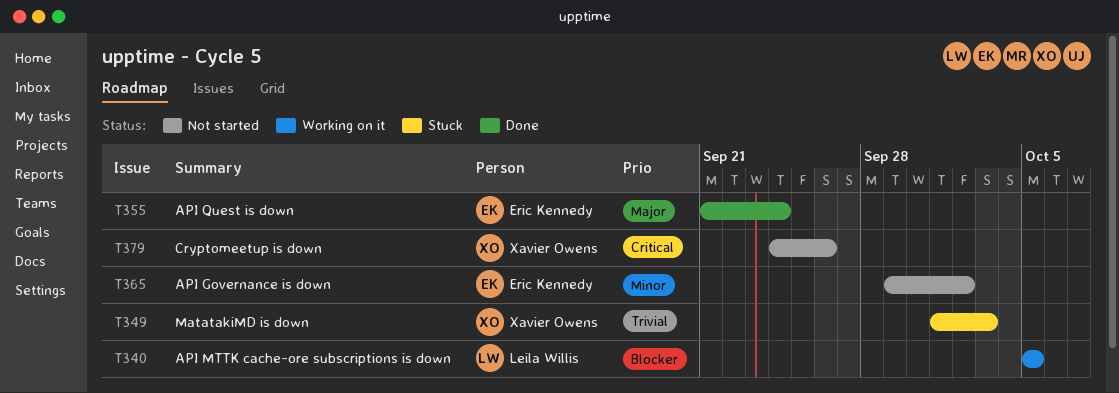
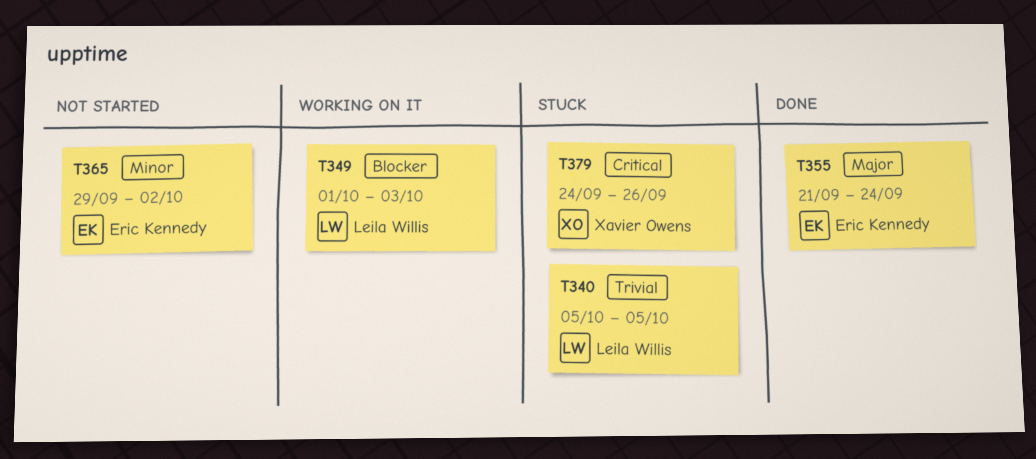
T340, status: Working on it -> Stuck
T340, priority: Blocker -> Trivial
T349, status: Stuck -> Working on it
T349, owner: Xavier Owens -> Leila Willis
T349, priority: Trivial -> Blocker
T379, status: Not started -> Stuck

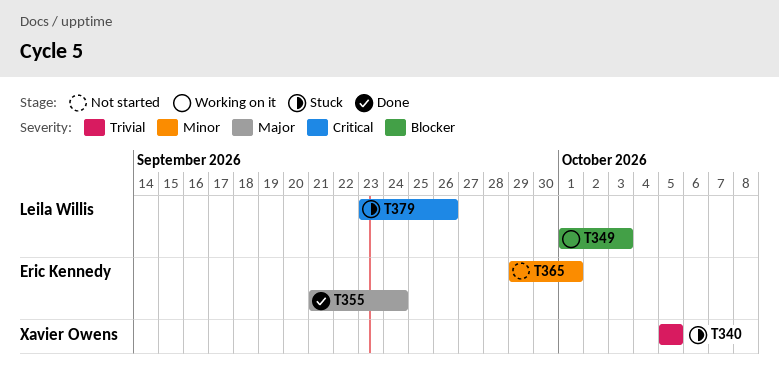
T340, owner: Leila Willis -> Xavier Owens
T365, due: Oct 2 -> Oct 1
T379, owner: Xavier Owens -> Leila Willis
T379, start: Sep 24 -> Sep 23

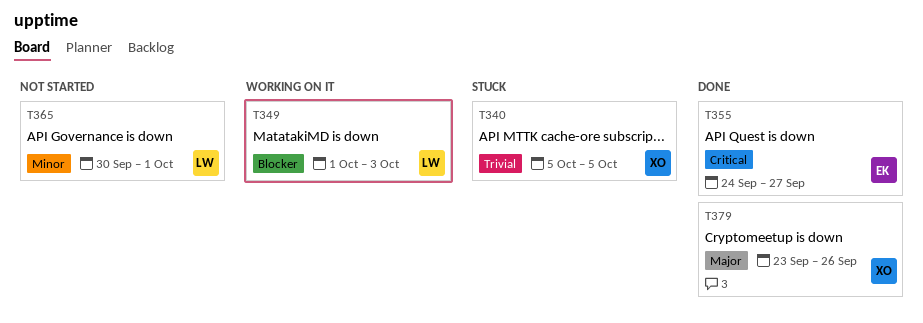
T355, priority: Major -> Critical
T355, start: Sep 21 -> Sep 24
T355, due: Sep 24 -> Sep 27
T365, owner: Eric Kennedy -> Leila Willis
T365, start: Sep 29 -> Sep 30
T379, status: Stuck -> Done
T379, owner: Leila Willis -> Xavier Owens
T379, priority: Critical -> Major

